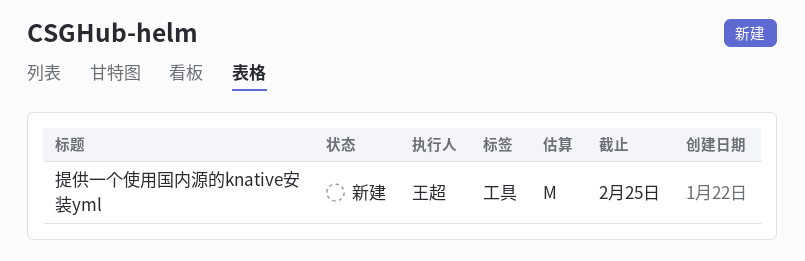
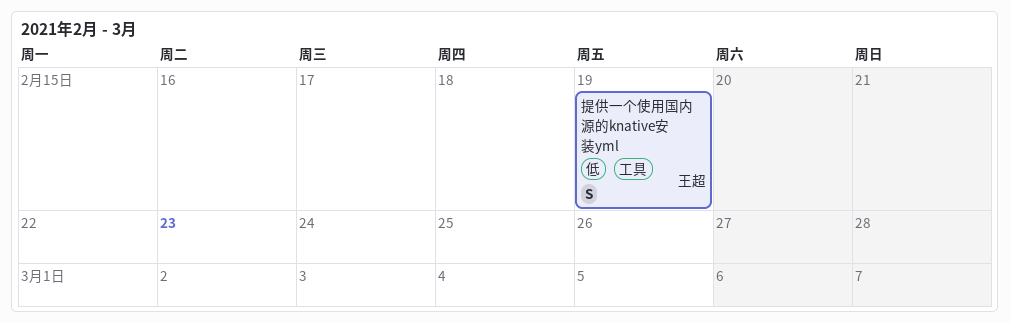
提供一个使用国内源的knative安装yml, estimate: M -> S
提供一个使用国内源的knative安装yml, due: Feb 25 -> Feb 19

